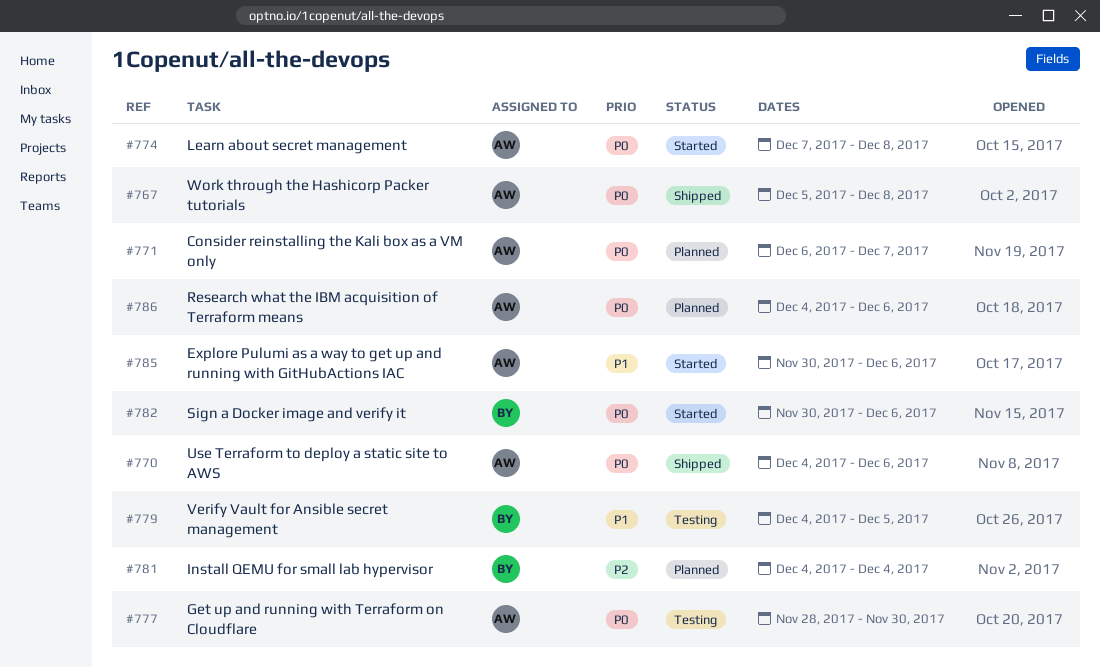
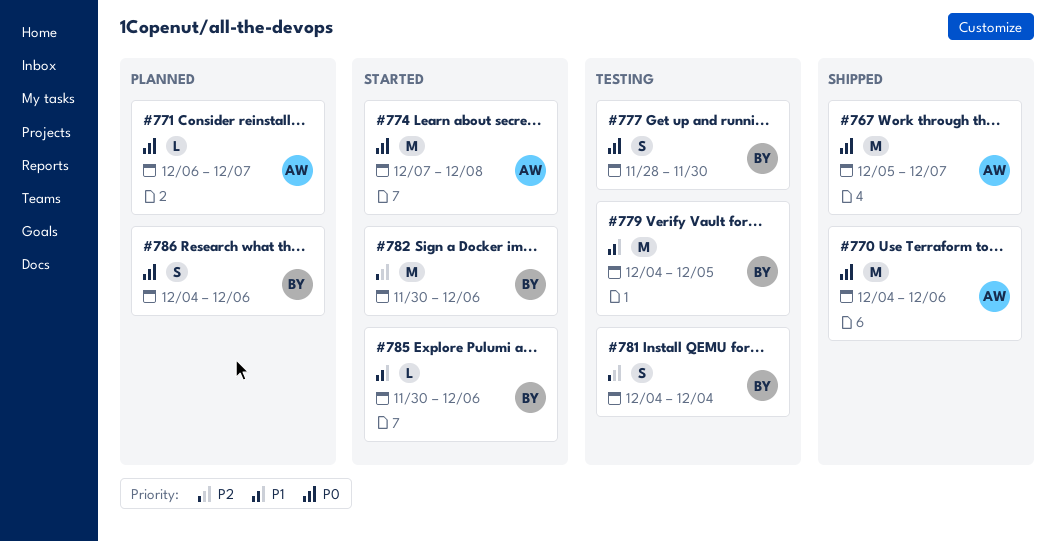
#767, due: Dec 8 -> Dec 7
#777, owner: AW -> BY
#781, status: Planned -> Testing
#782, priority: P0 -> P2
#785, owner: AW -> BY
#786, owner: AW -> BY

